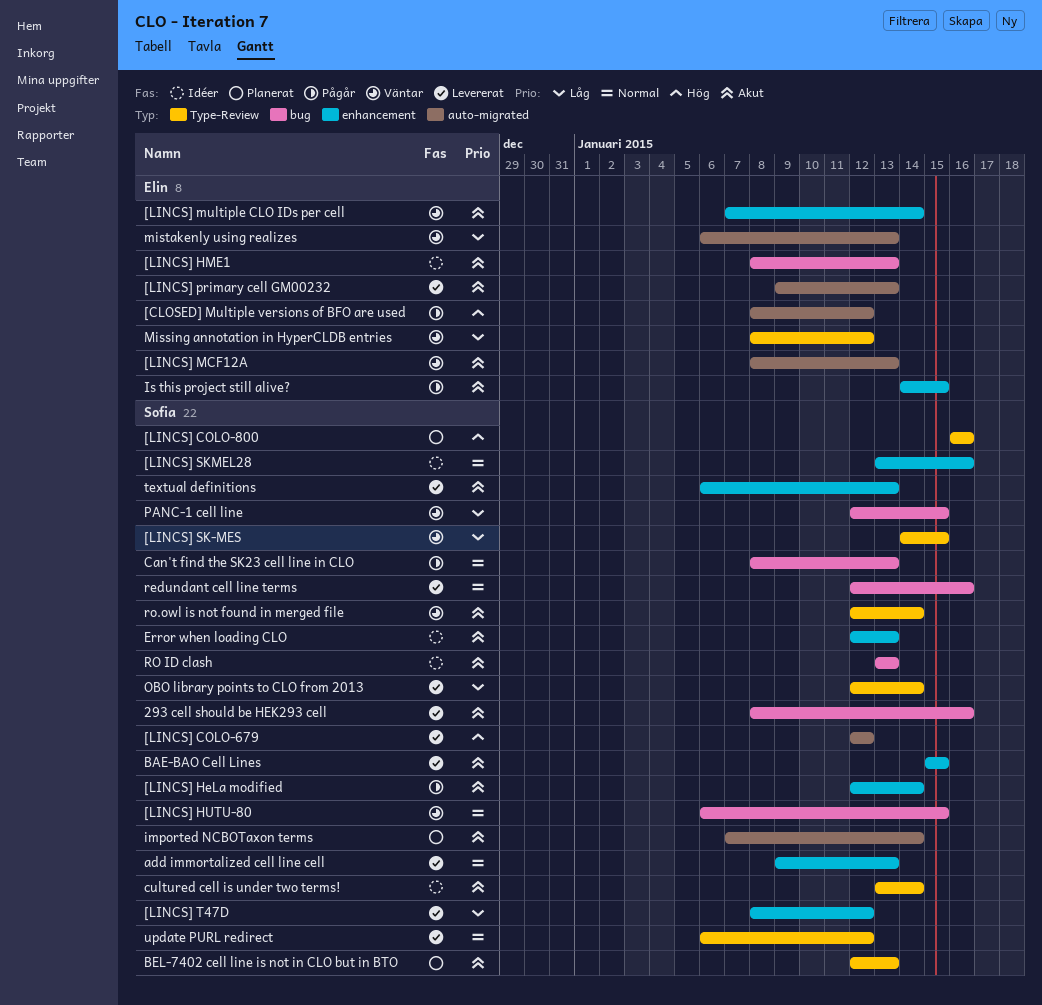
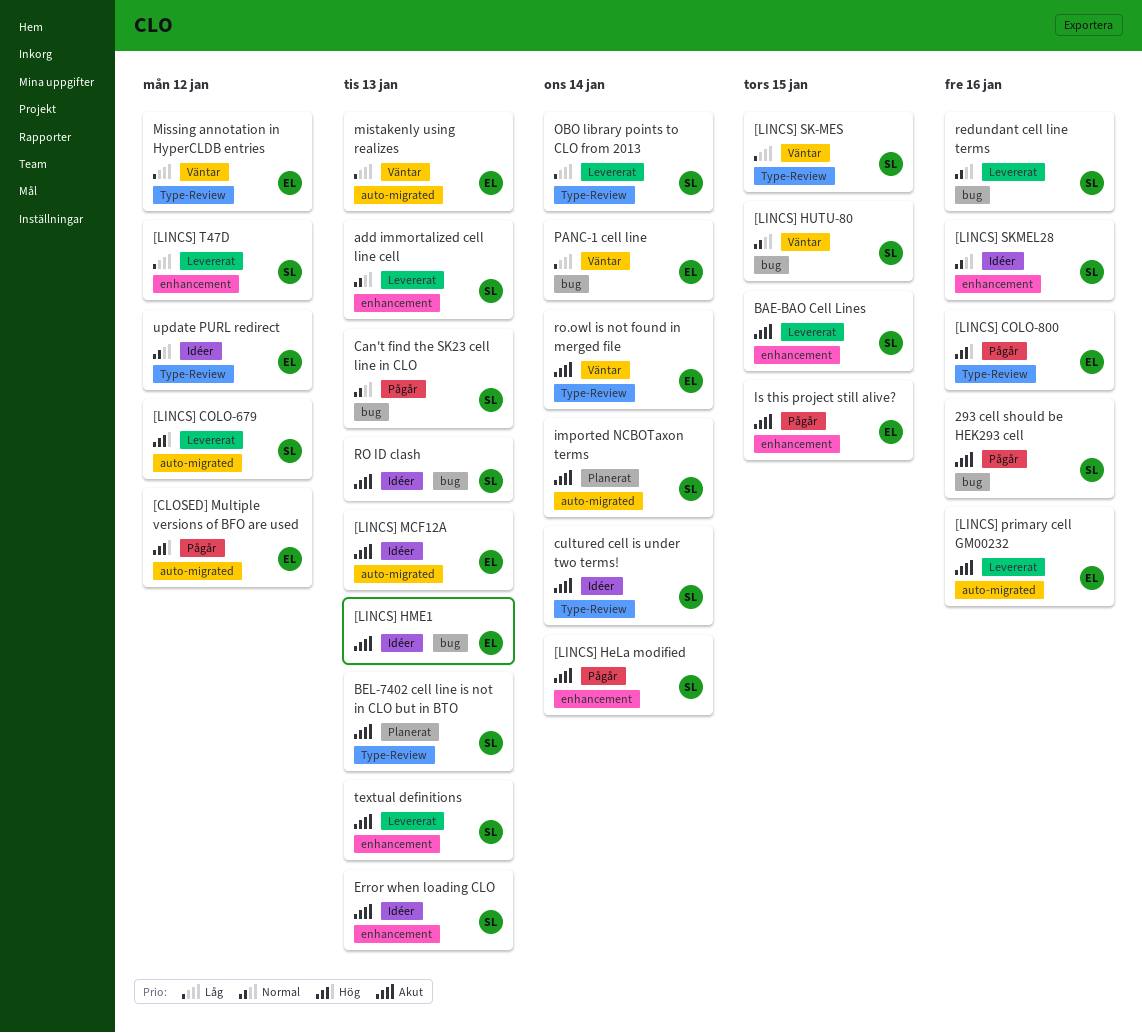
293 cell should be HEK293 cell, status: Levererat -> Pågår
[LINCS] COLO-800, status: Planerat -> Pågår
[LINCS] COLO-800, owner: Sofia -> Elin
[LINCS] MCF12A, status: Väntar -> Idéer
[LINCS] multiple CLO IDs per cell: present -> none
[LINCS] primary cell GM00232, due: Jan 13 -> Jan 16
PANC-1 cell line, owner: Sofia -> Elin
PANC-1 cell line, due: Jan 15 -> Jan 14
ro.owl is not found in merged file, owner: Sofia -> Elin
update PURL redirect, status: Levererat -> Idéer
update PURL redirect, owner: Sofia -> Elin

